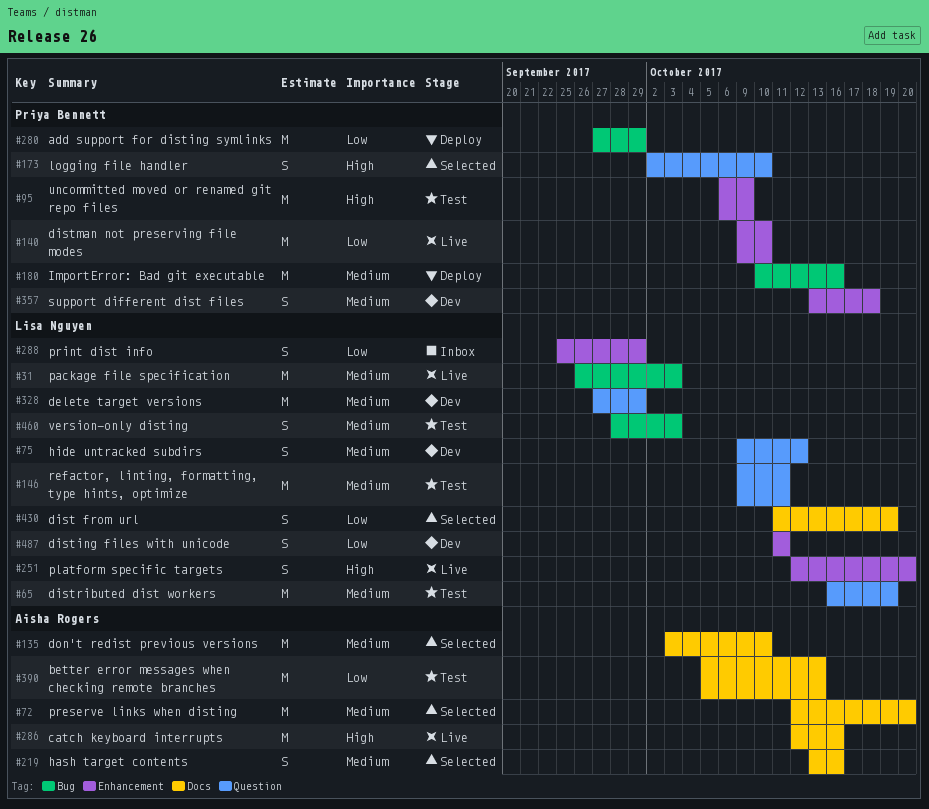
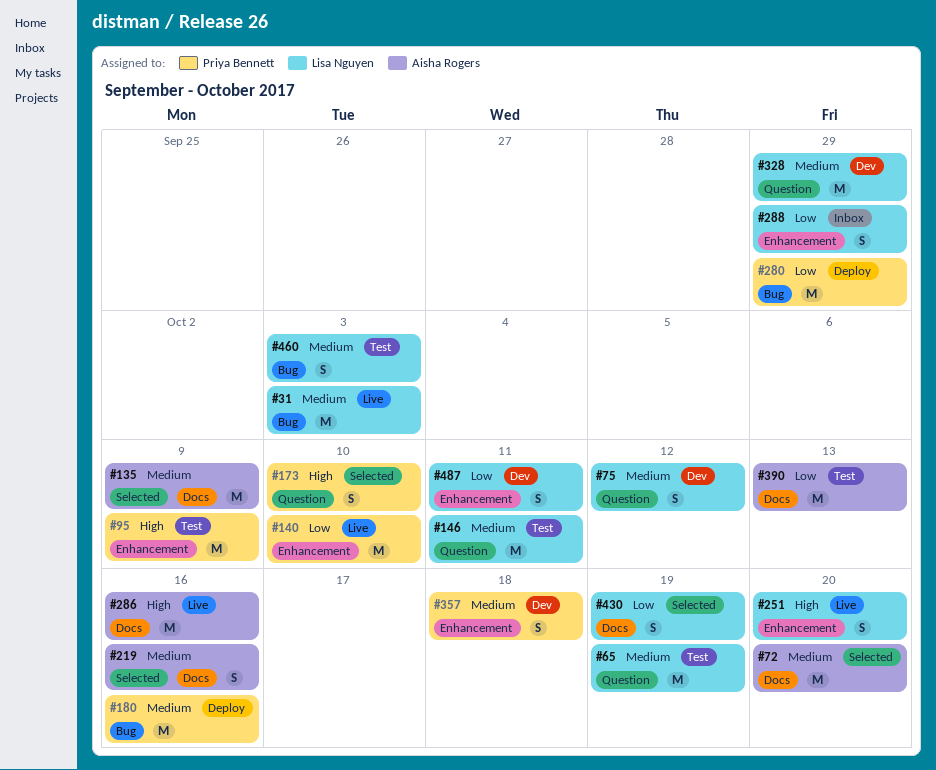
#135, due: Oct 10 -> Oct 9

